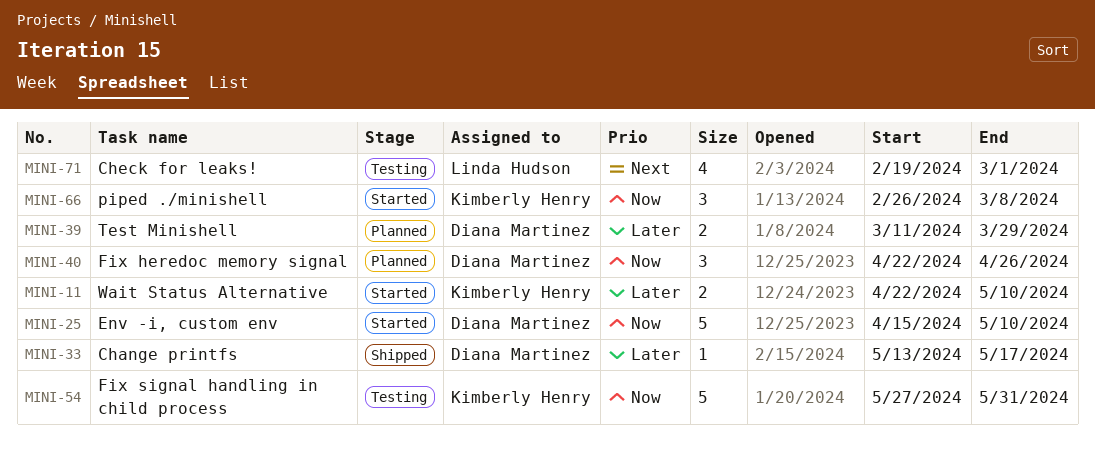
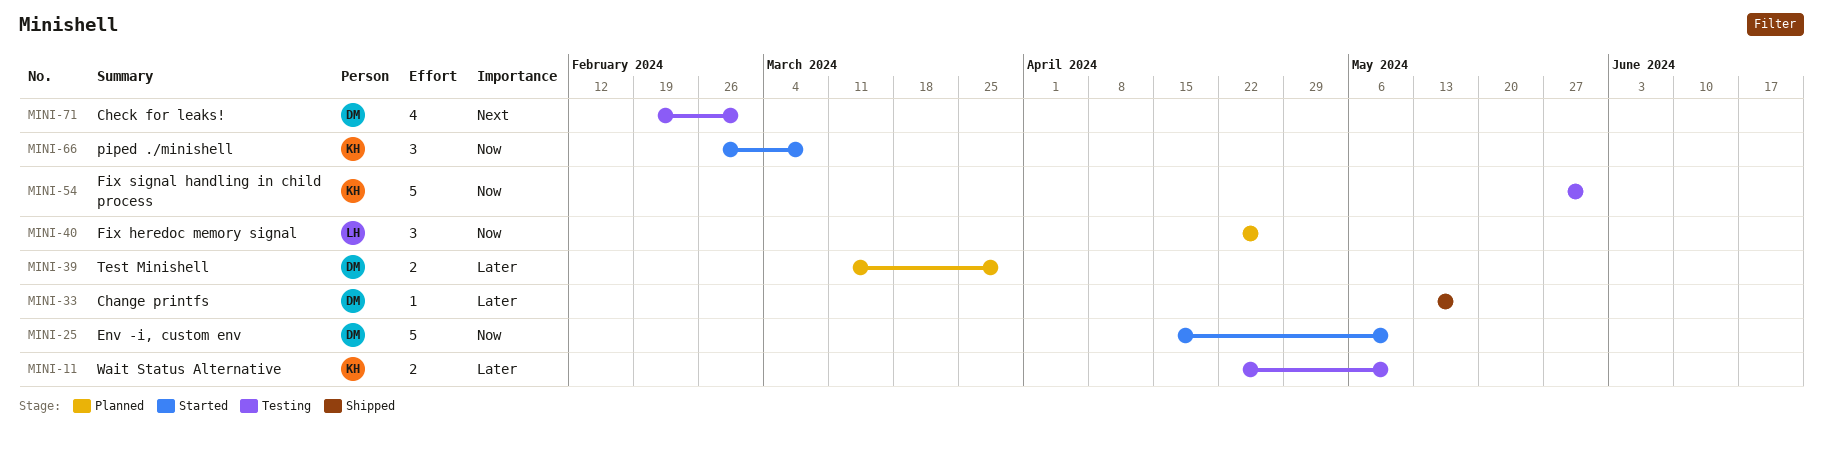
MINI-11, status: Started -> Testing
MINI-40, owner: Diana Martinez -> Linda Hudson
MINI-71, owner: Linda Hudson -> Diana Martinez

